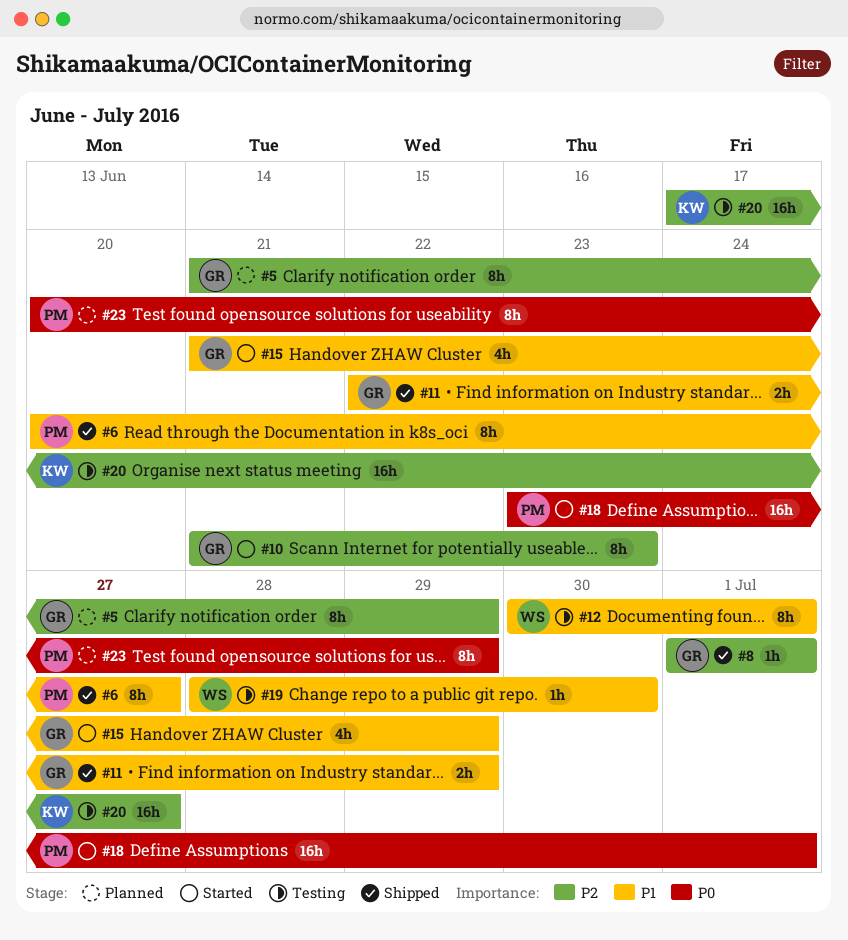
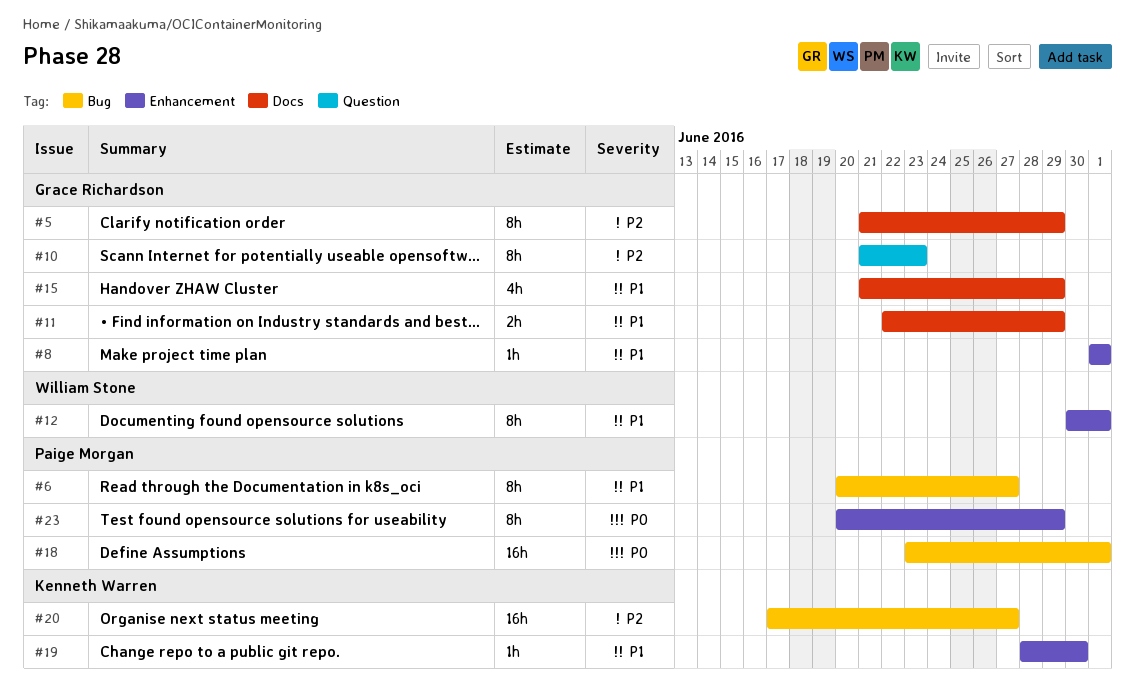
#8, priority: P2 -> P1
#19, owner: William Stone -> Kenneth Warren

